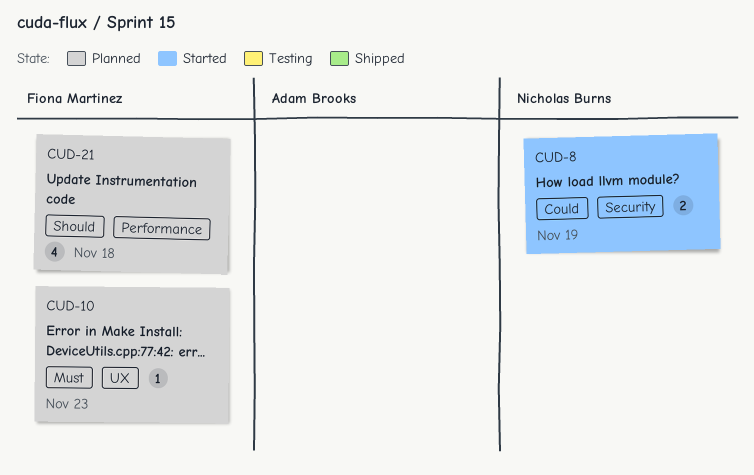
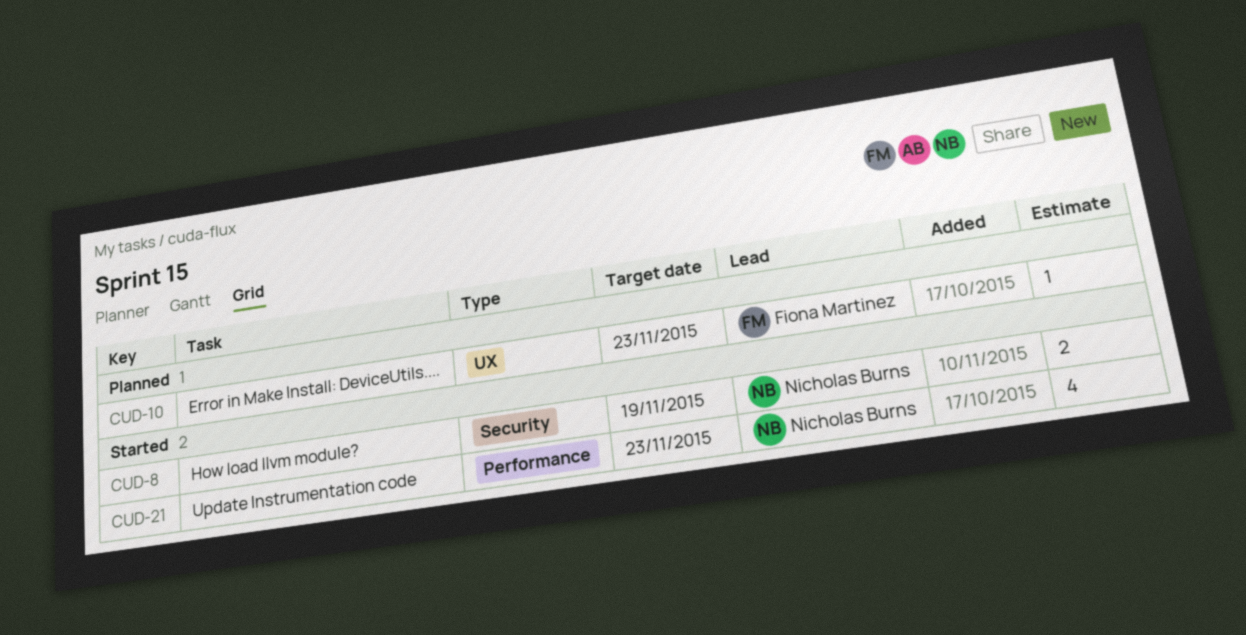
CUD-21, status: Planned -> Started
CUD-21, owner: Fiona Martinez -> Nicholas Burns
CUD-21, due: Nov 18 -> Nov 23

